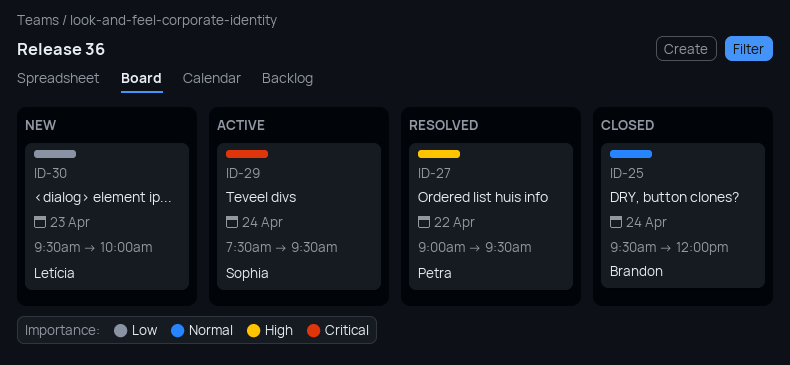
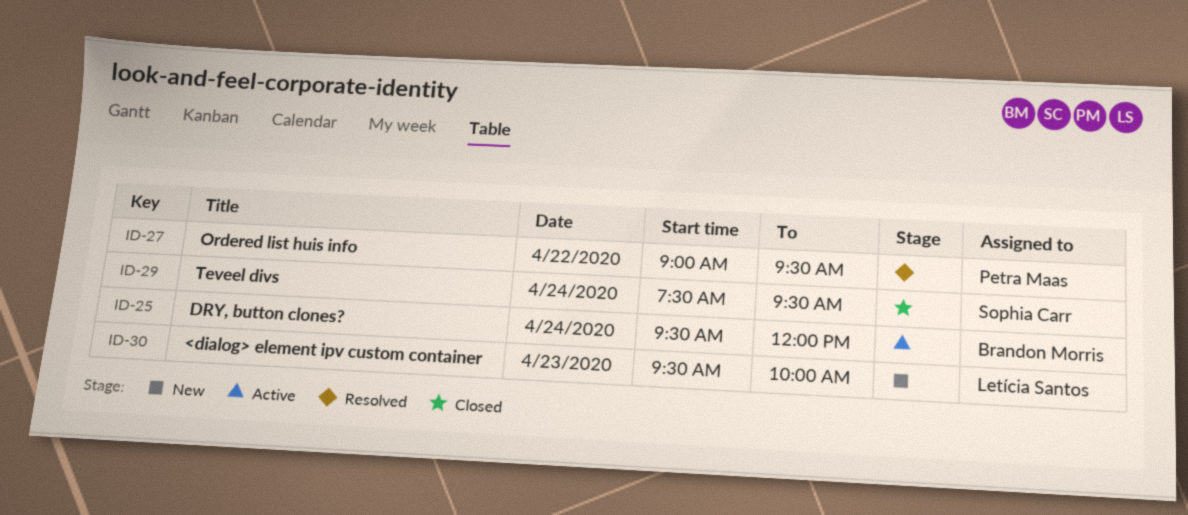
ID-25, status: Closed -> Active
ID-29, status: Active -> Closed

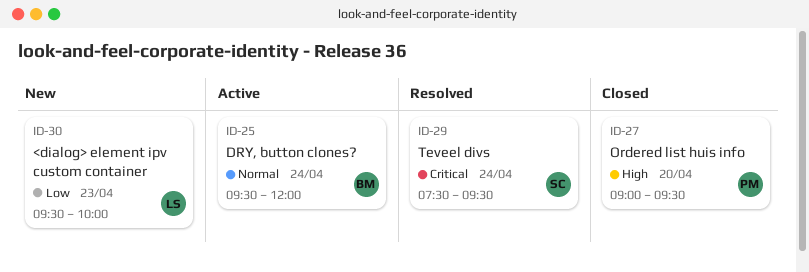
ID-27, status: Resolved -> Closed
ID-27, day: Apr 22 -> Apr 20
ID-29, status: Closed -> Resolved

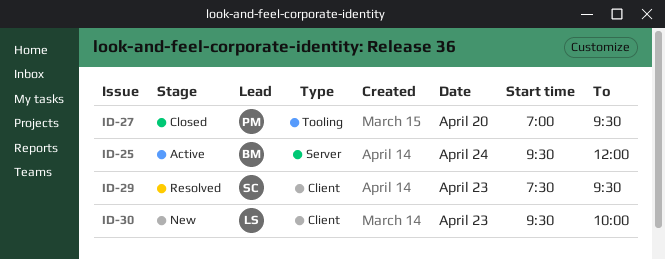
ID-27, begins: 09:00 -> 07:00
ID-29, day: Apr 24 -> Apr 23

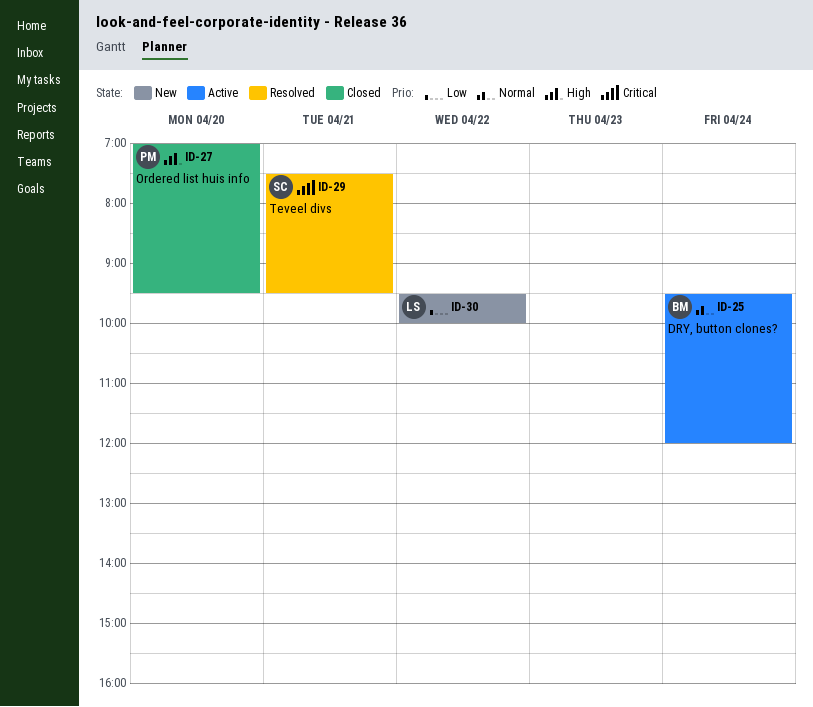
ID-29, day: Apr 23 -> Apr 21
ID-30, day: Apr 23 -> Apr 22

